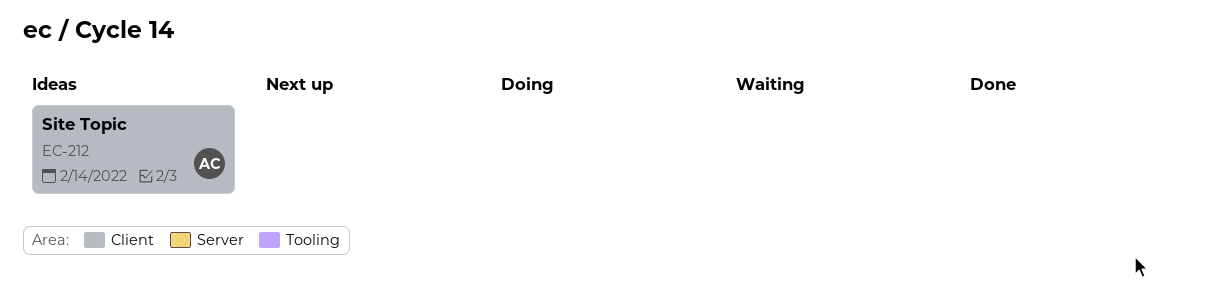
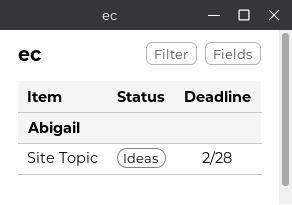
Site Topic, due: Feb 14 -> Feb 28

